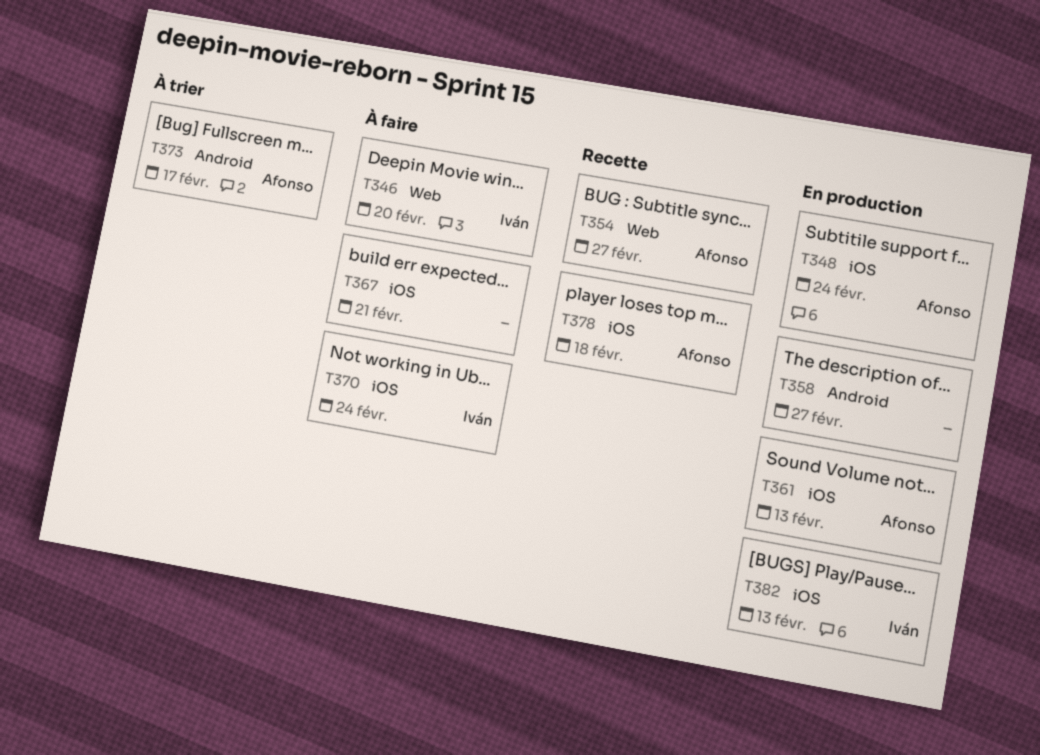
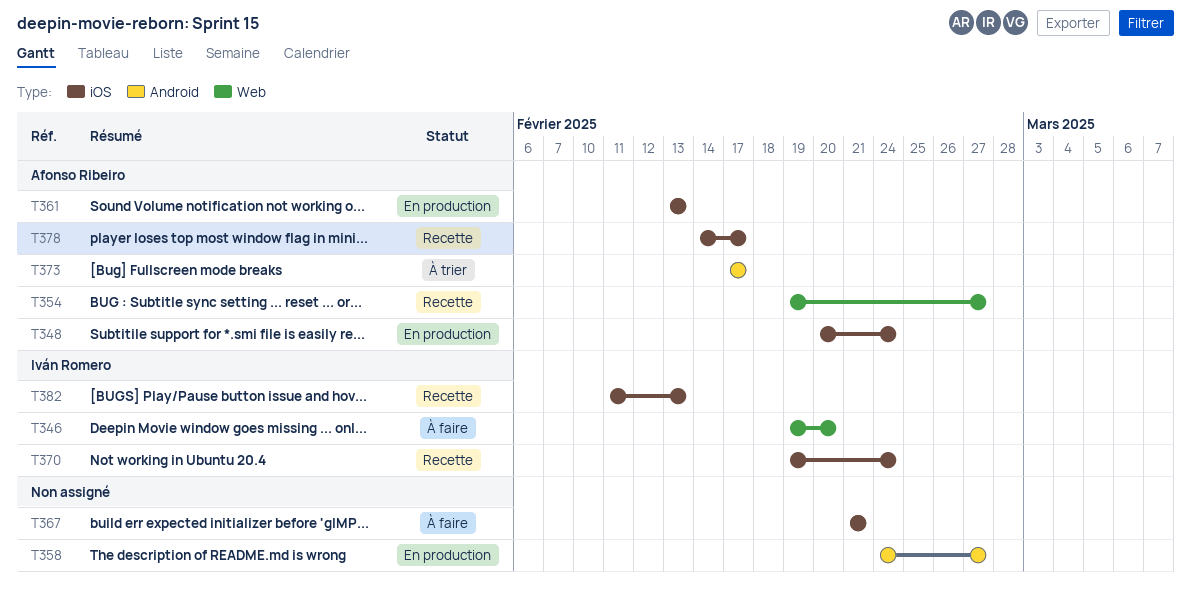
T370, status: À faire -> Recette
T378, due: Feb 18 -> Feb 17
T382, status: En production -> Recette

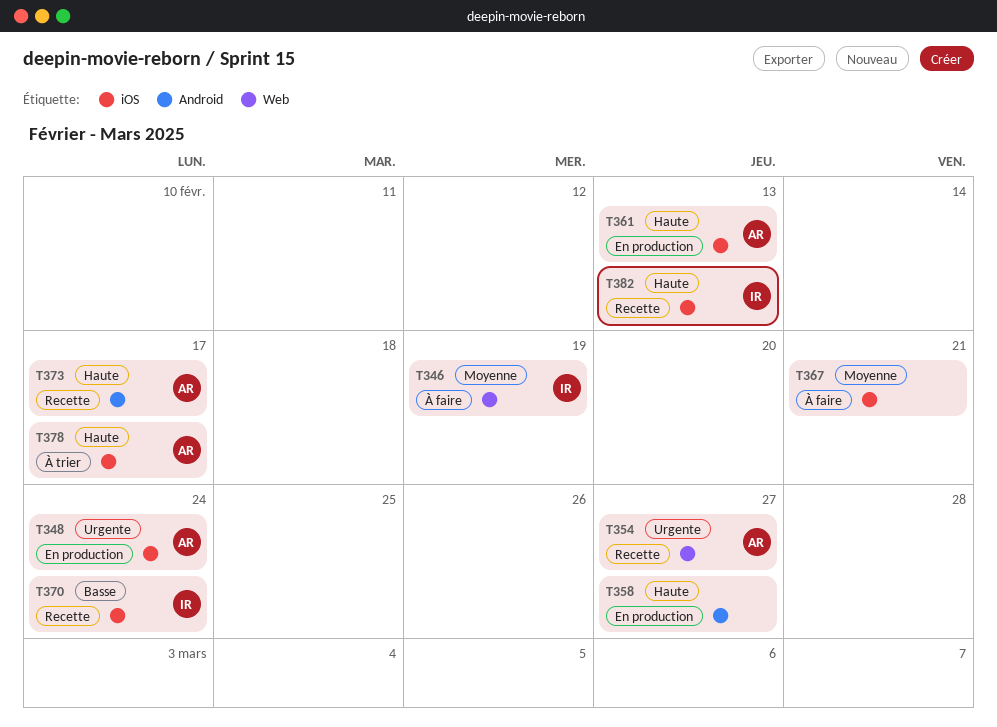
T346, due: Feb 20 -> Feb 19
T373, status: À trier -> Recette
T378, status: Recette -> À trier

